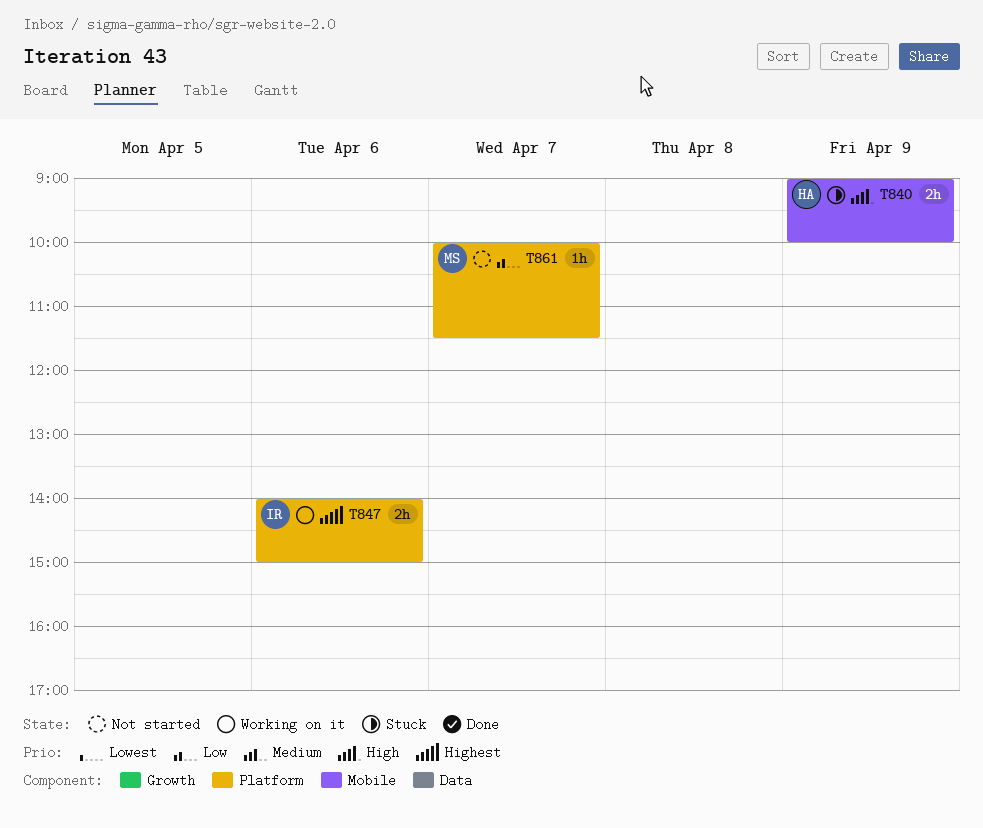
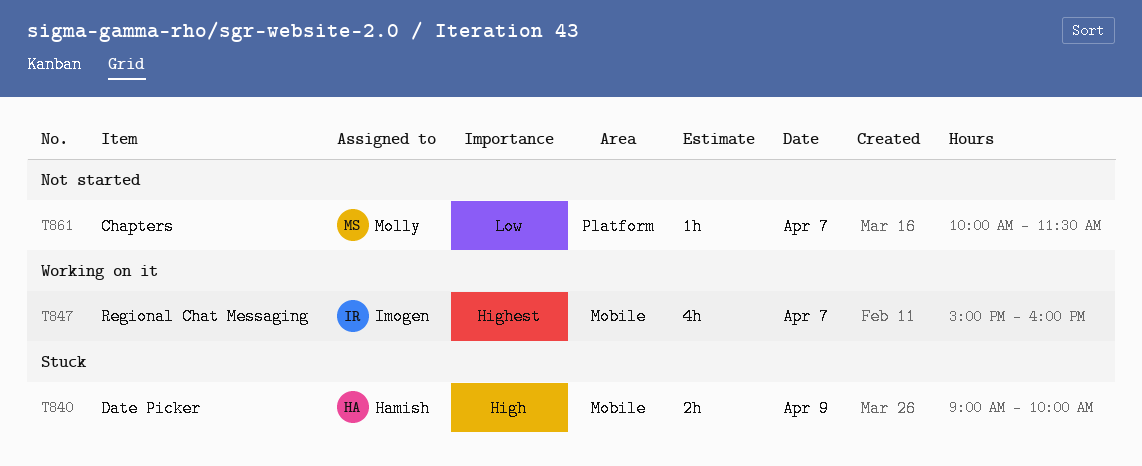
T847, label: Platform -> Mobile
T847, estimate: 2h -> 4h
T847, day: Apr 6 -> Apr 7
T847, begins: 14:00 -> 15:00
T847, ends: 15:00 -> 16:00

